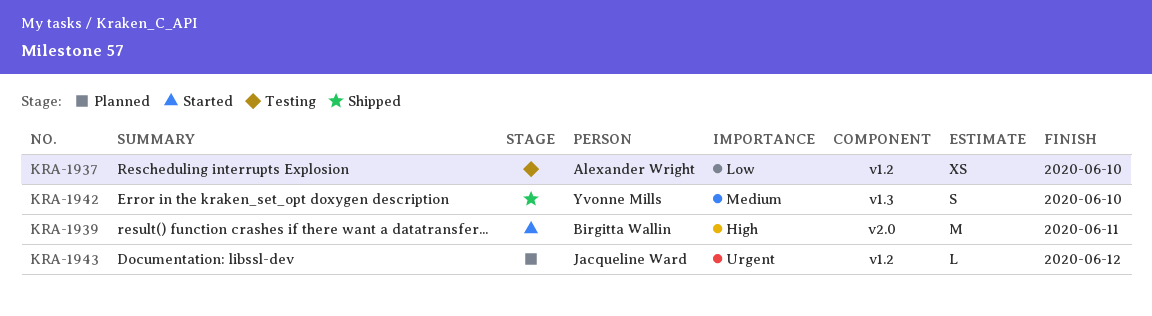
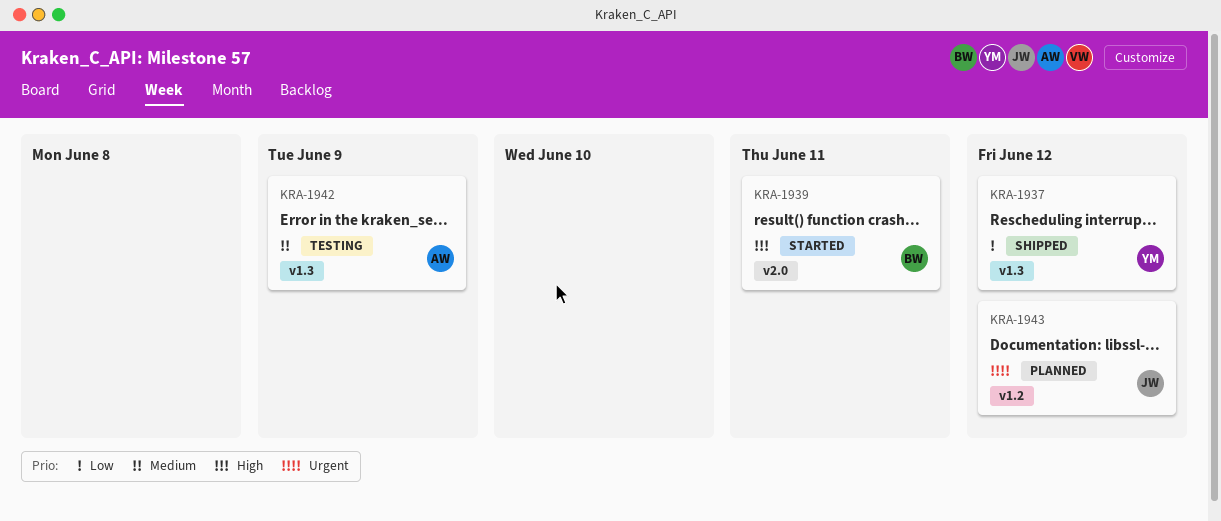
KRA-1937, status: Testing -> Shipped
KRA-1937, owner: Alexander Wright -> Yvonne Mills
KRA-1937, label: v1.2 -> v1.3
KRA-1937, due: Jun 10 -> Jun 12
KRA-1942, status: Shipped -> Testing
KRA-1942, owner: Yvonne Mills -> Alexander Wright
KRA-1942, due: Jun 10 -> Jun 9

